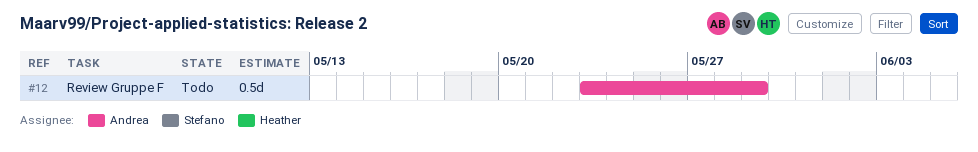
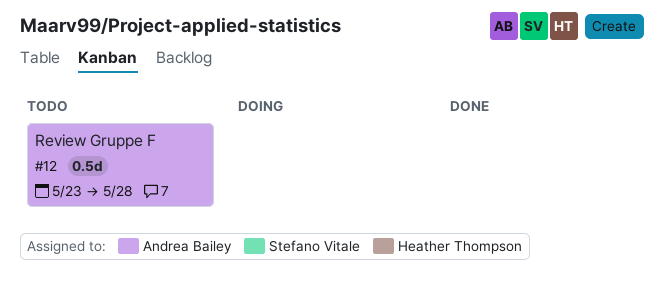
#12, due: May 29 -> May 28

